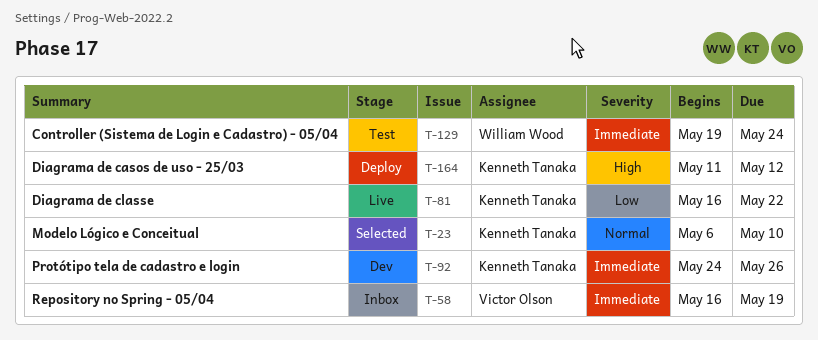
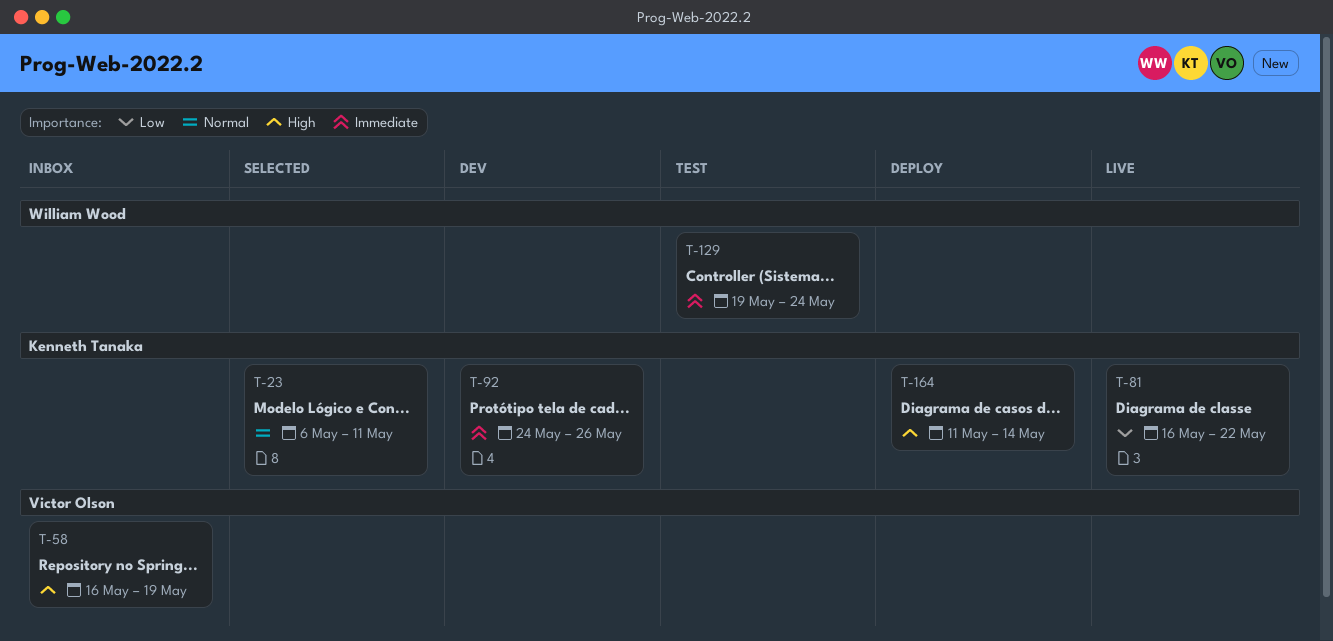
T-23, due: May 10 -> May 11
T-58, priority: Immediate -> High
T-164, due: May 12 -> May 14

